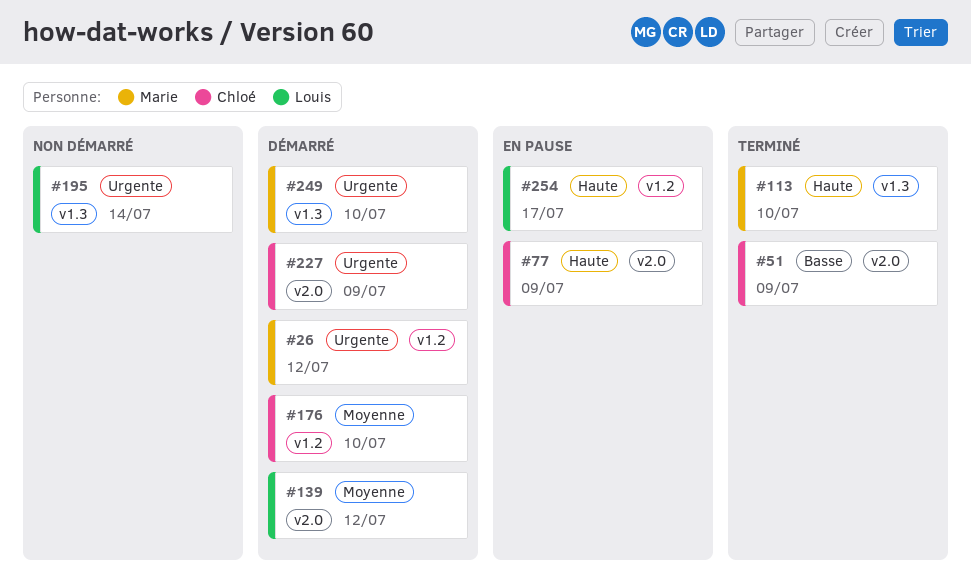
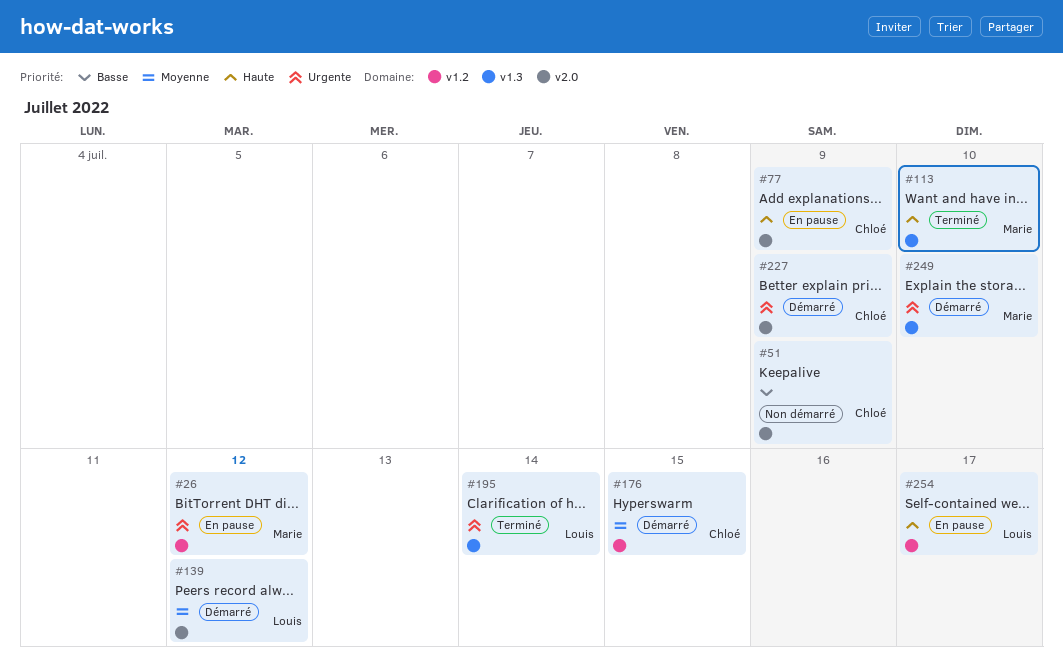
#26, status: Démarré -> En pause
#51, status: Terminé -> Non démarré
#176, due: Jul 10 -> Jul 15
#195, status: Non démarré -> Terminé

